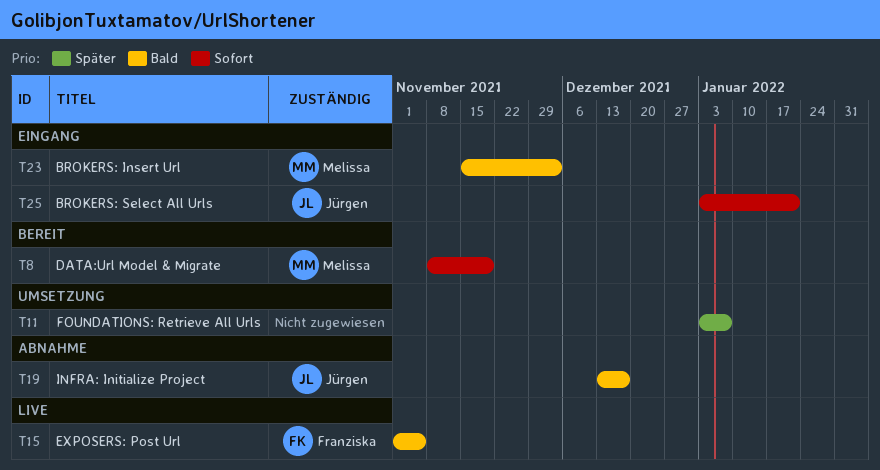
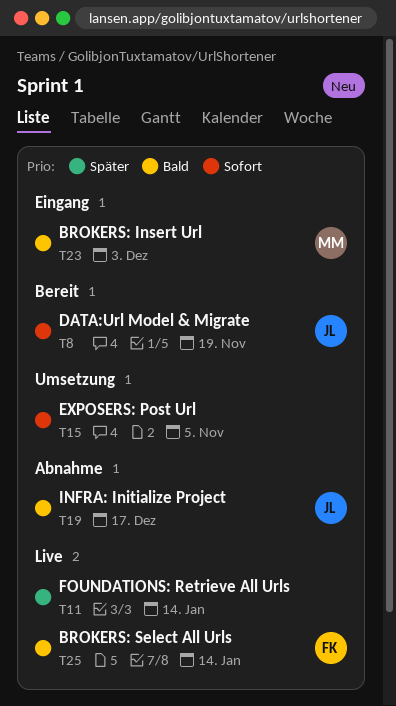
T8, owner: Melissa -> Jürgen
T11, status: Umsetzung -> Live
T11, due: Jan 7 -> Jan 14
T15, status: Live -> Umsetzung
T15, owner: Franziska -> none
T15, priority: Bald -> Sofort
T25, status: Eingang -> Live
T25, owner: Jürgen -> Franziska
T25, priority: Sofort -> Bald
T25, due: Jan 21 -> Jan 14

